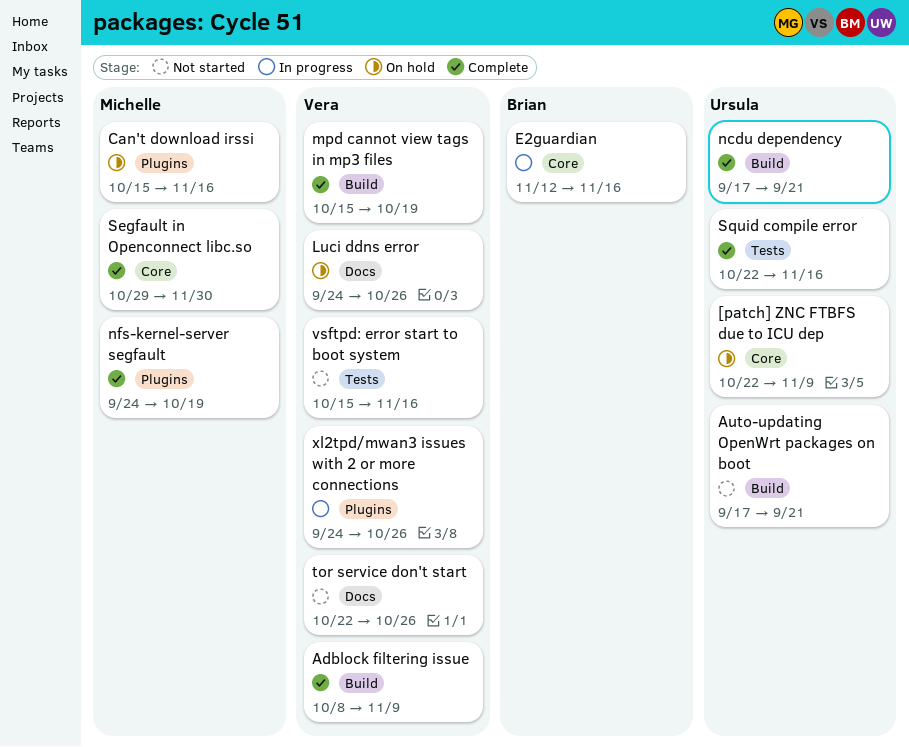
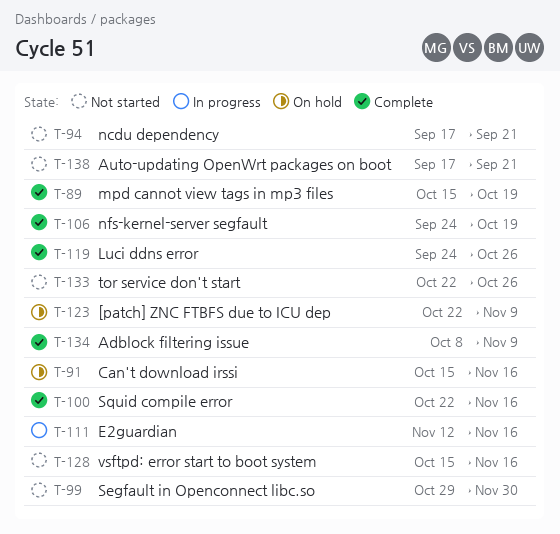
Luci ddns error, status: On hold -> Complete
ncdu dependency, status: Complete -> Not started
Segfault in Openconnect libc.so, status: Complete -> Not started
xl2tpd/mwan3 issues with 2 or more connections: present -> none

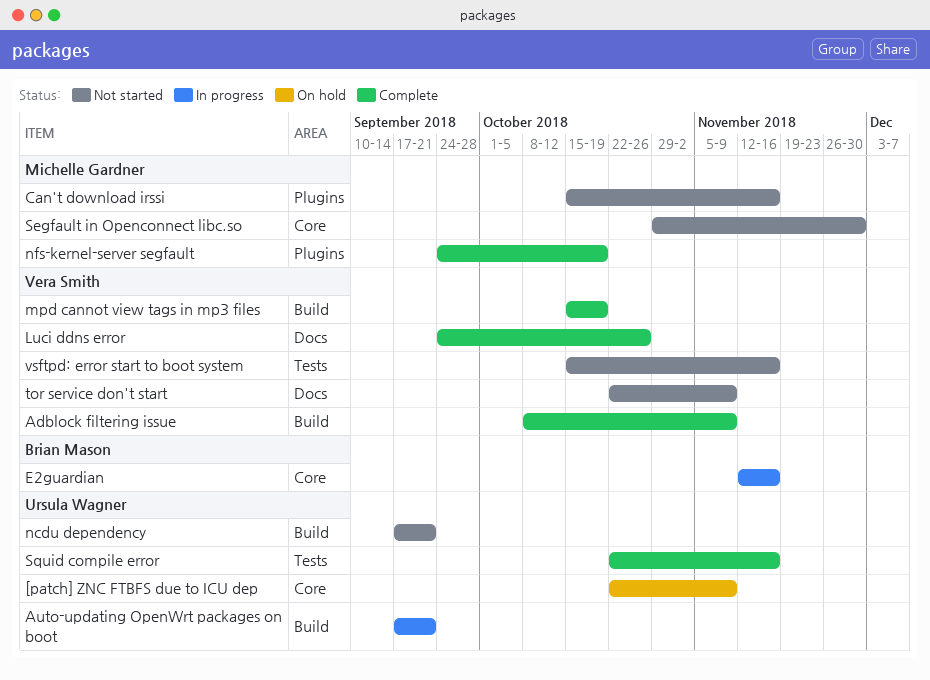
Auto-updating OpenWrt packages on boot, status: Not started -> In progress
Can't download irssi, status: On hold -> Not started
tor service don't start, due: Oct 26 -> Nov 9

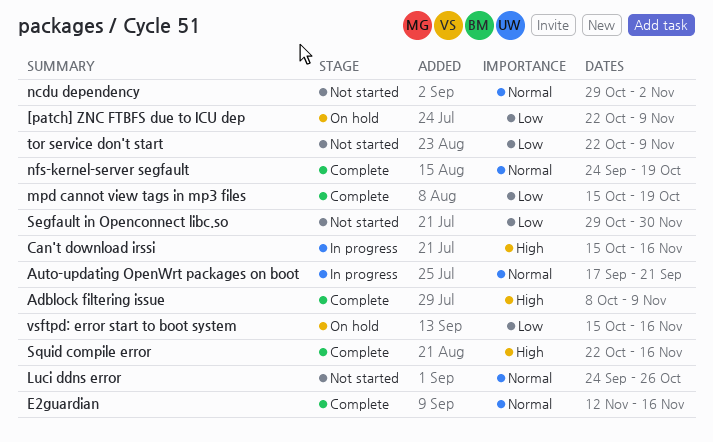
Can't download irssi, status: Not started -> In progress
E2guardian, status: In progress -> Complete
Luci ddns error, status: Complete -> Not started
ncdu dependency, start: Sep 17 -> Oct 29
ncdu dependency, due: Sep 21 -> Nov 2
vsftpd: error start to boot system, status: Not started -> On hold

